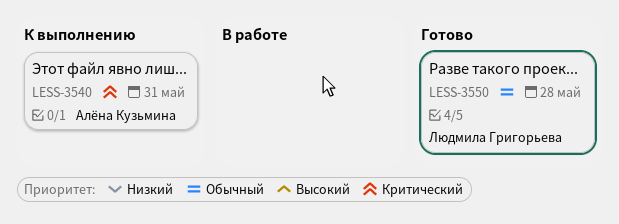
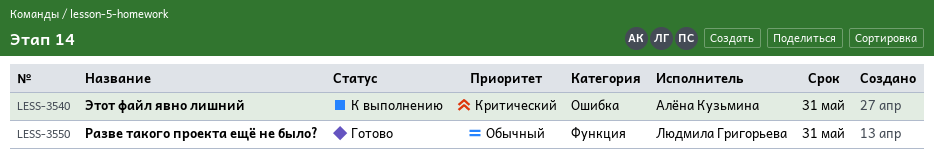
LESS-3550, due: May 28 -> May 31

